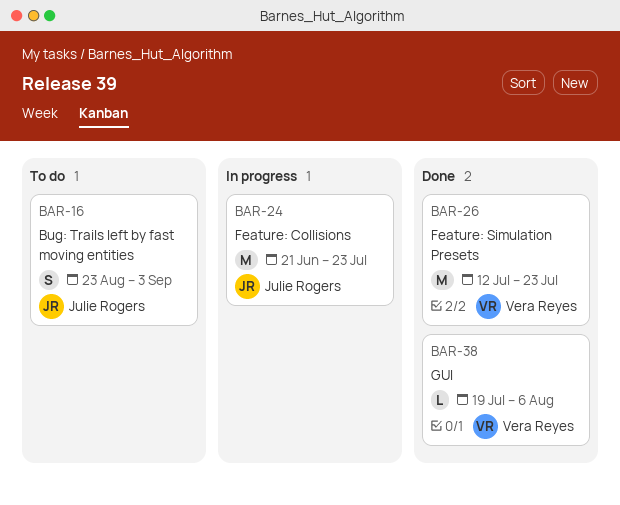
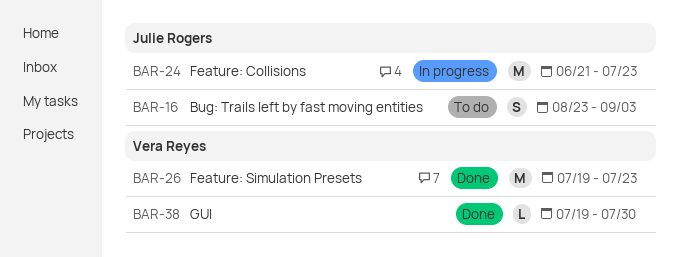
BAR-26, start: Jul 12 -> Jul 19
BAR-38, due: Aug 6 -> Jul 30

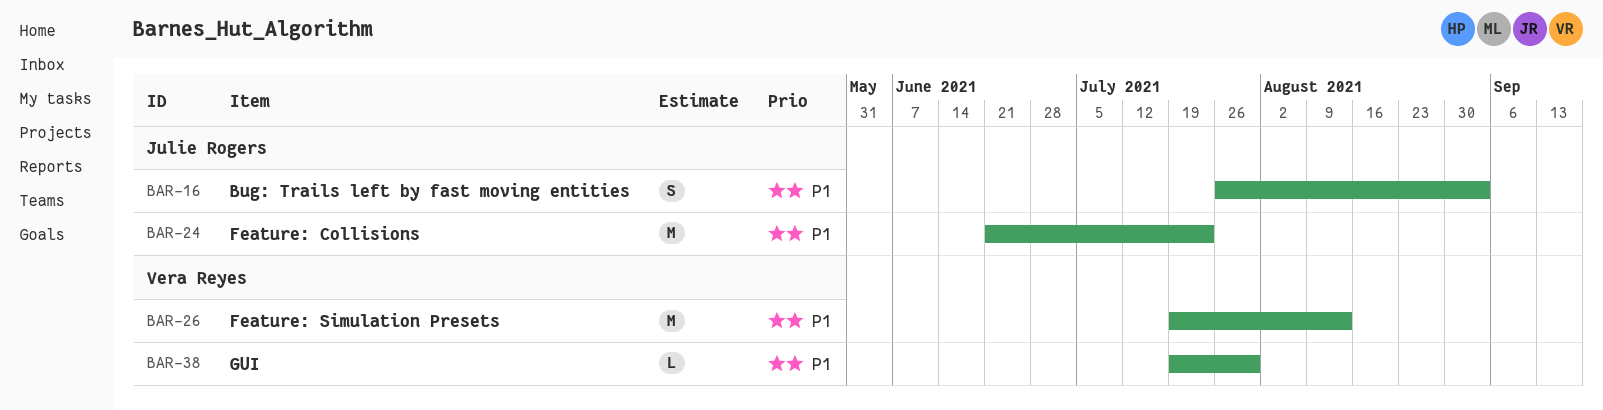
BAR-16, start: Aug 23 -> Jul 26
BAR-26, due: Jul 23 -> Aug 13

